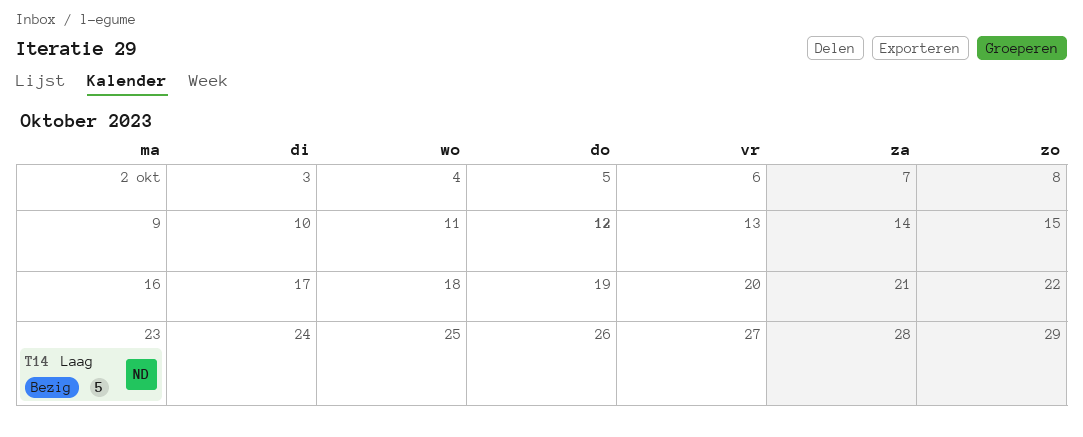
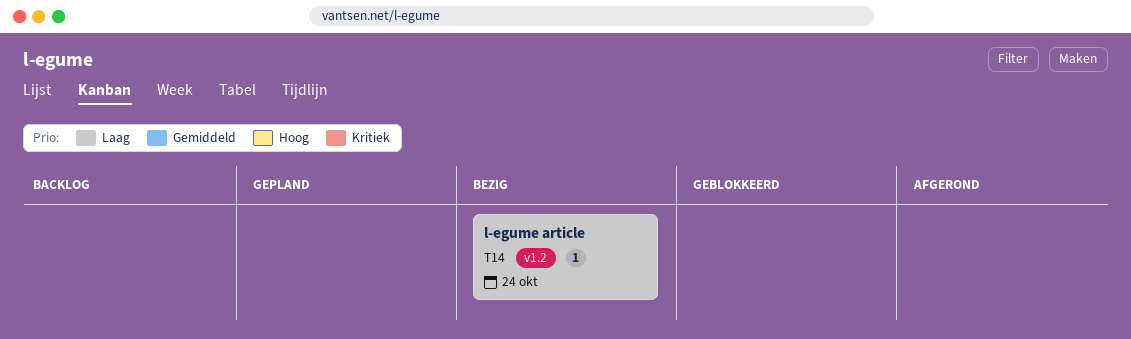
T14, estimate: 5 -> 1
T14, due: Oct 23 -> Oct 24

